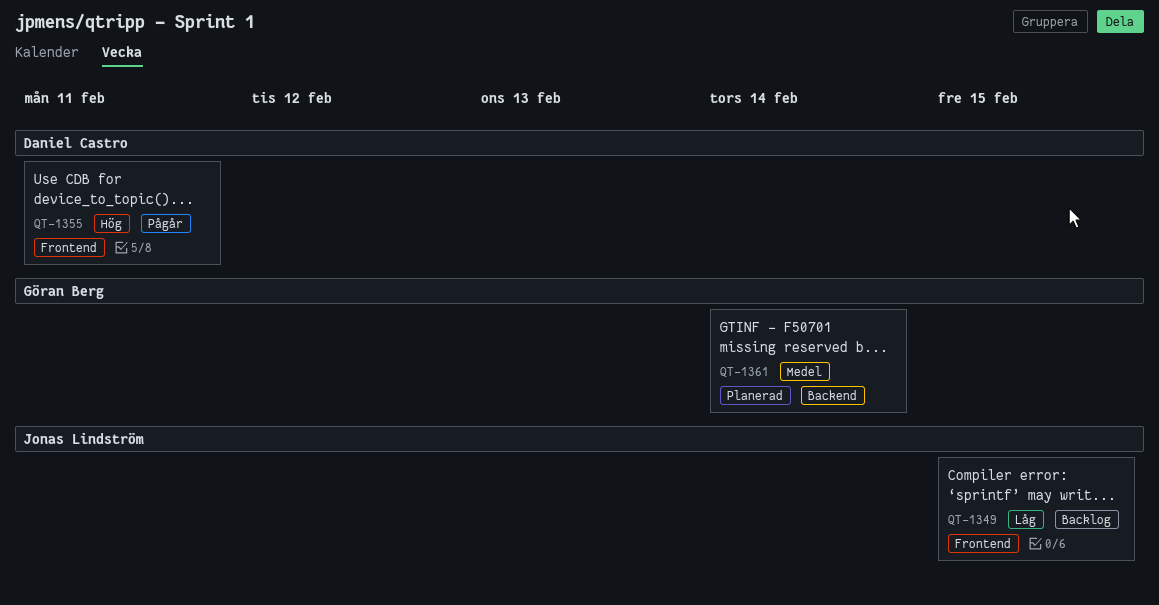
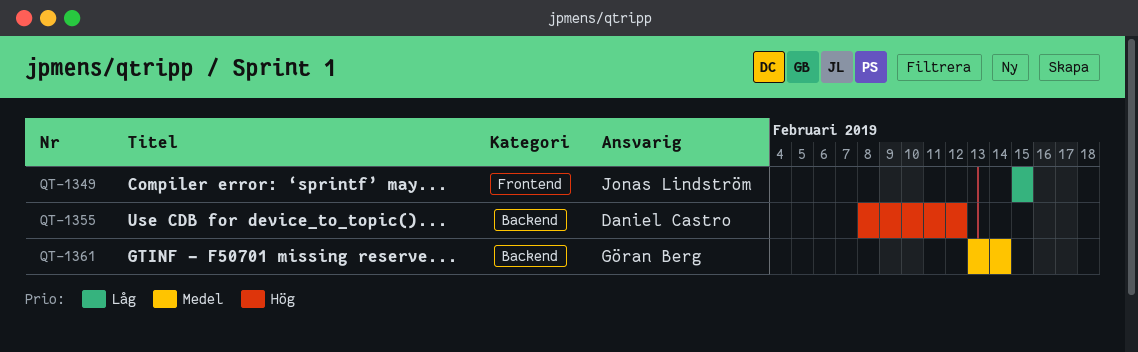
QT-1355, label: Frontend -> Backend
QT-1355, due: Feb 11 -> Feb 12

